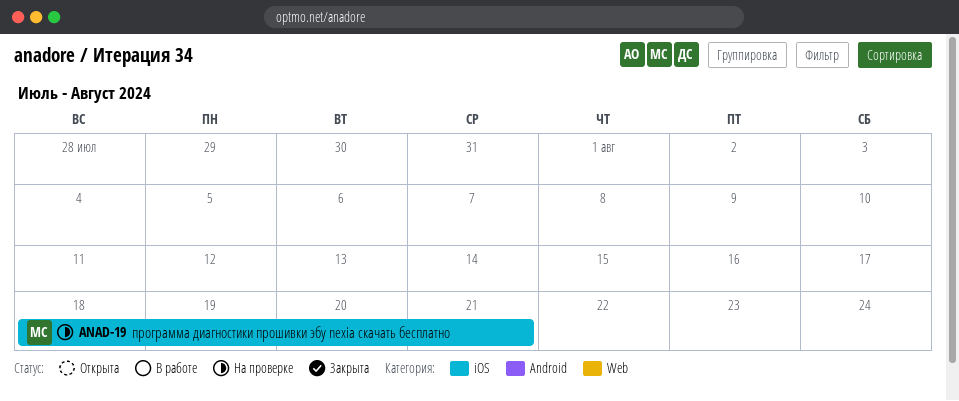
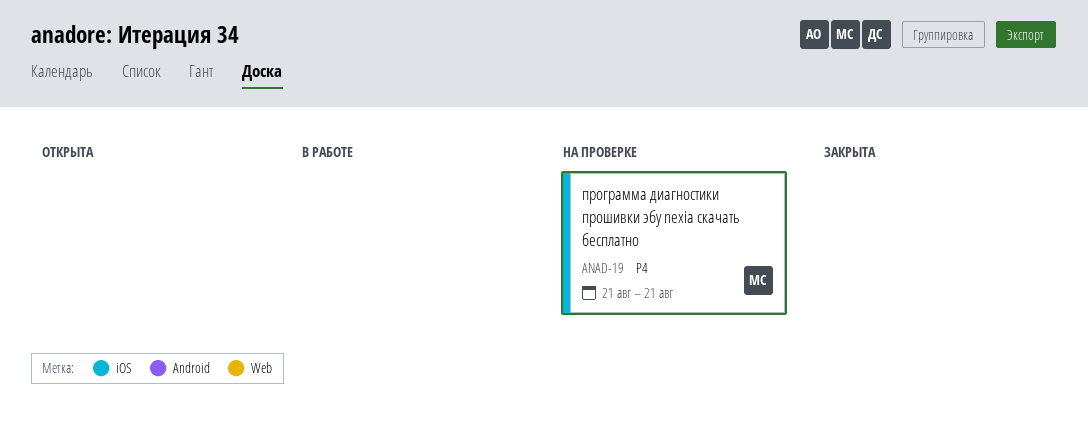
ANAD-19, start: Aug 18 -> Aug 21

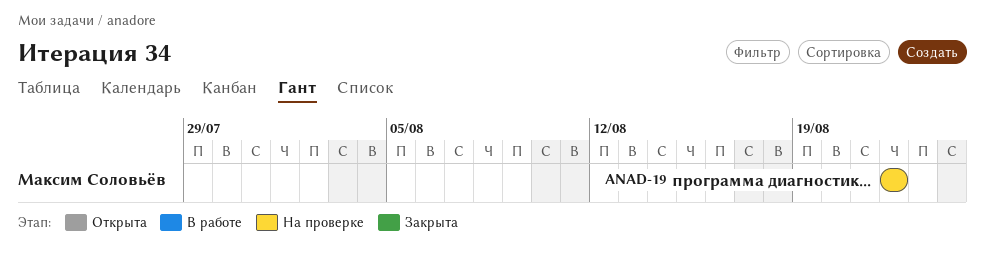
ANAD-19, start: Aug 21 -> Aug 22
ANAD-19, due: Aug 21 -> Aug 22

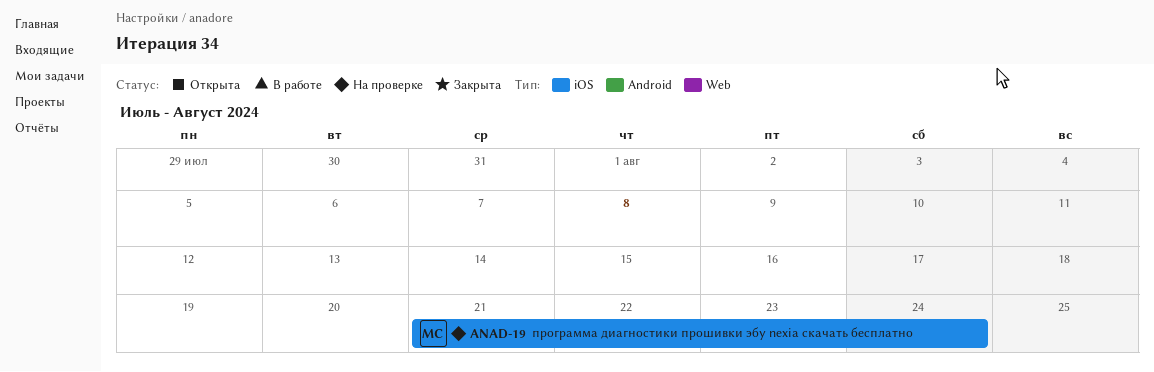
ANAD-19, start: Aug 22 -> Aug 21
ANAD-19, due: Aug 22 -> Aug 24

